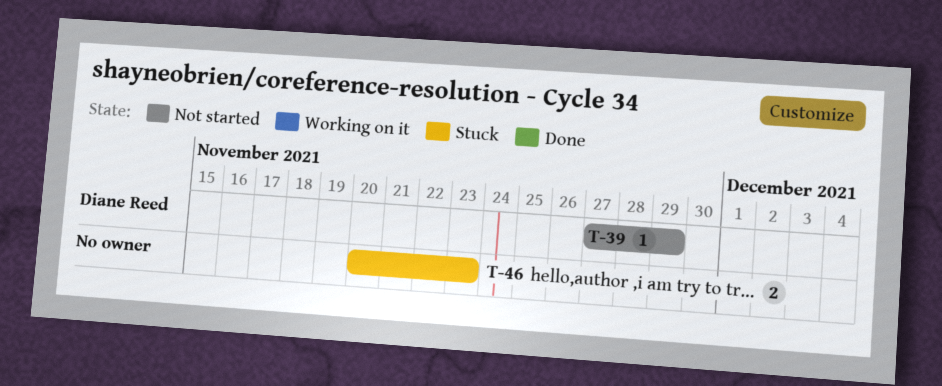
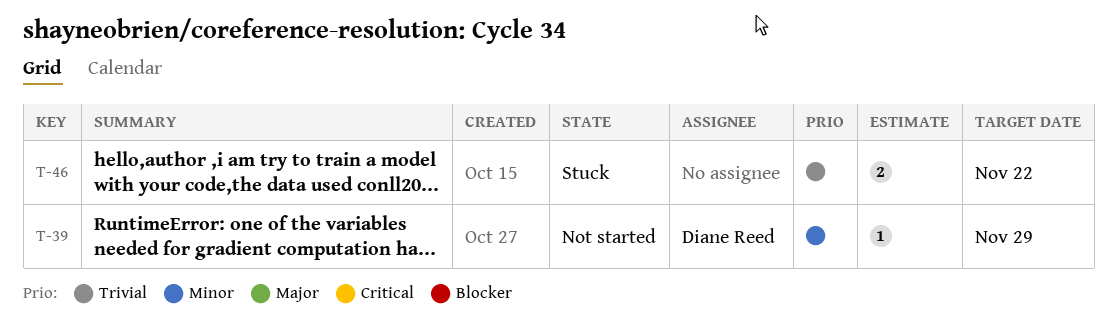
T-46, due: Nov 23 -> Nov 22

